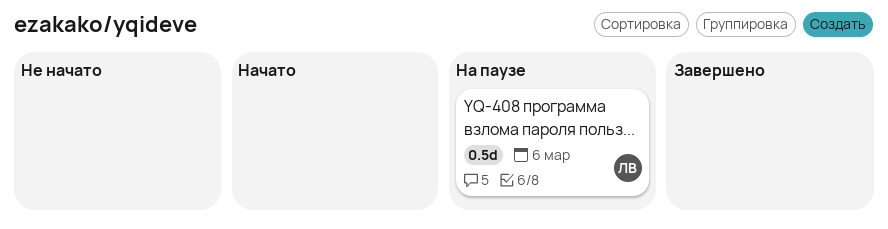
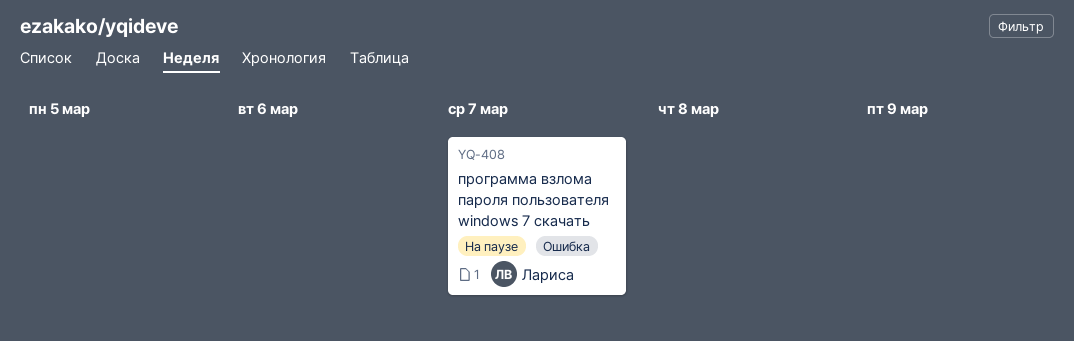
YQ-408, due: Mar 6 -> Mar 7

